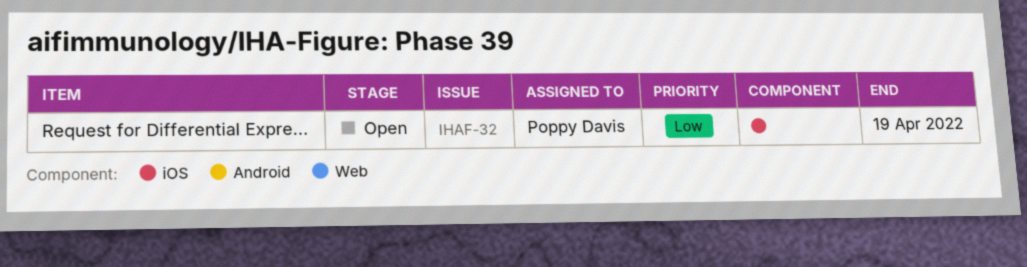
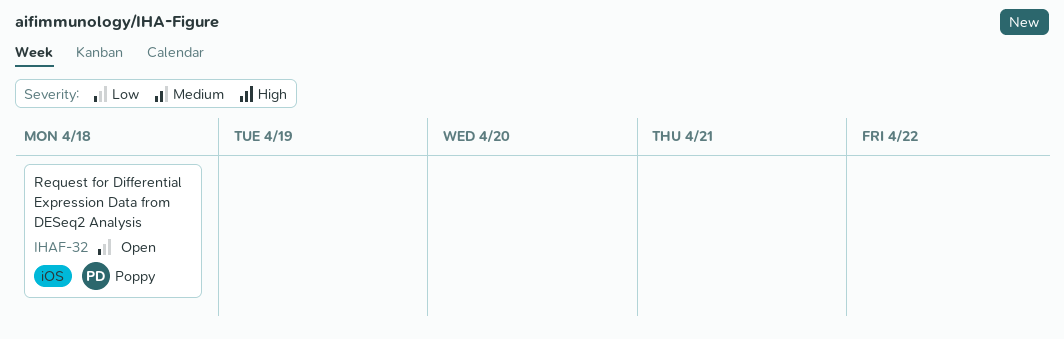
IHAF-32, due: Apr 19 -> Apr 18

